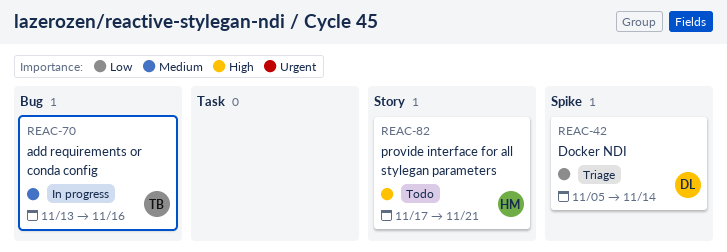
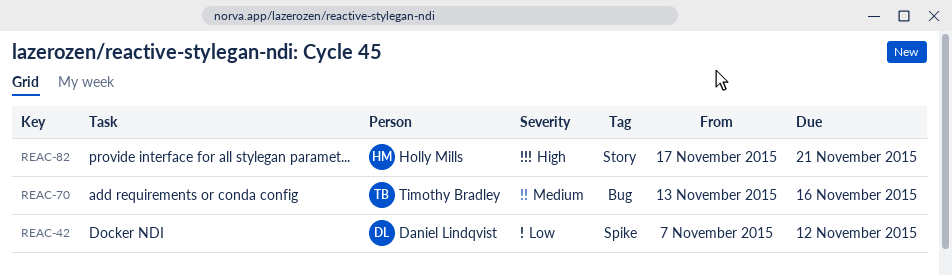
REAC-42, start: Nov 5 -> Nov 7
REAC-42, due: Nov 14 -> Nov 12

